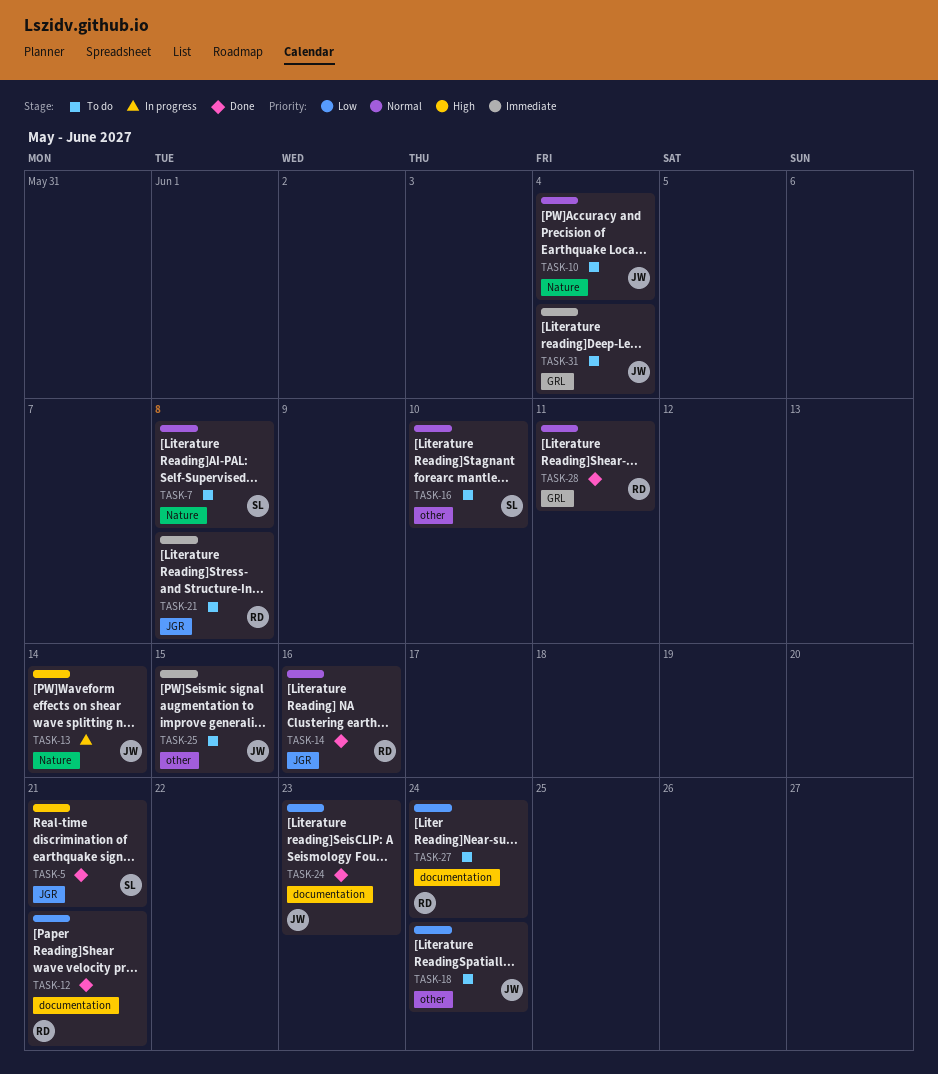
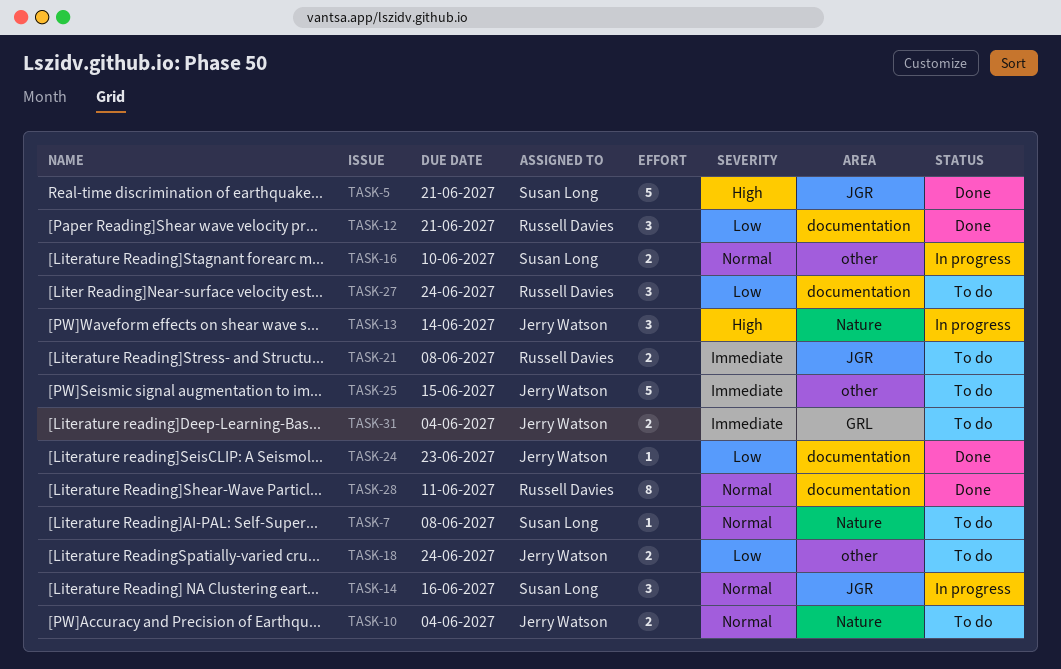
TASK-14, status: Done -> In progress
TASK-14, owner: Russell Davies -> Susan Long
TASK-16, status: To do -> In progress
TASK-28, label: GRL -> documentation

